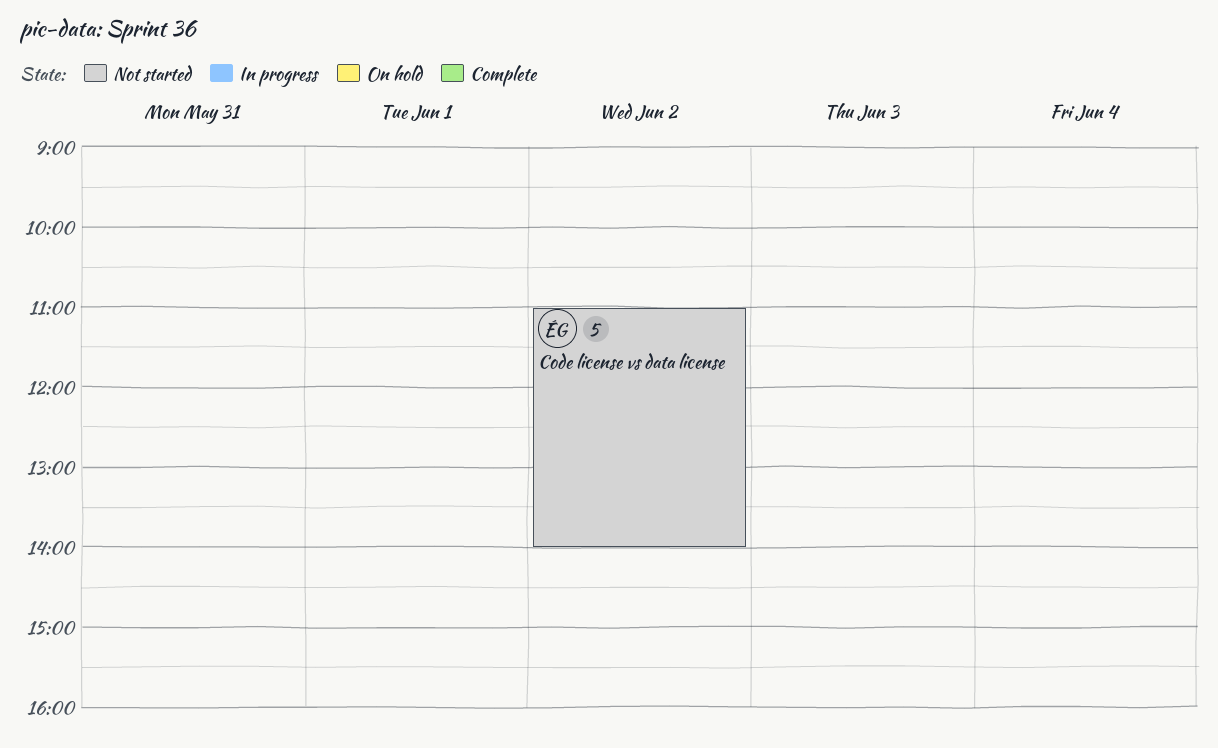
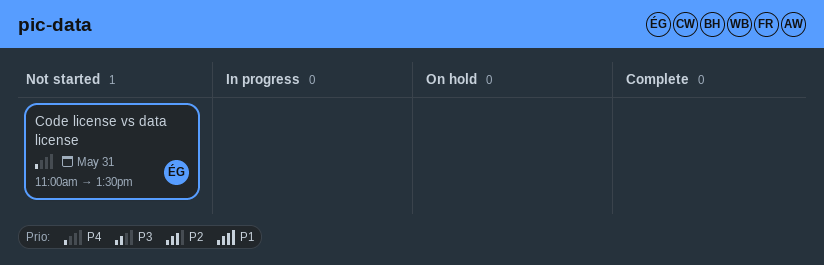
Code license vs data license, day: Jun 2 -> May 31
Code license vs data license, ends: 14:00 -> 13:30

